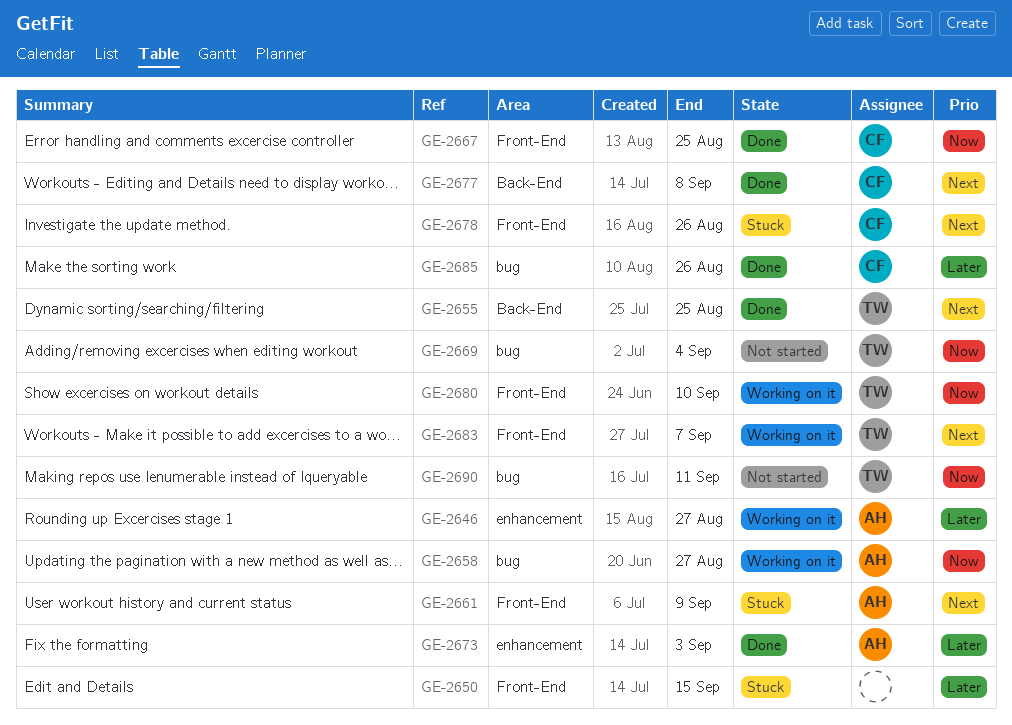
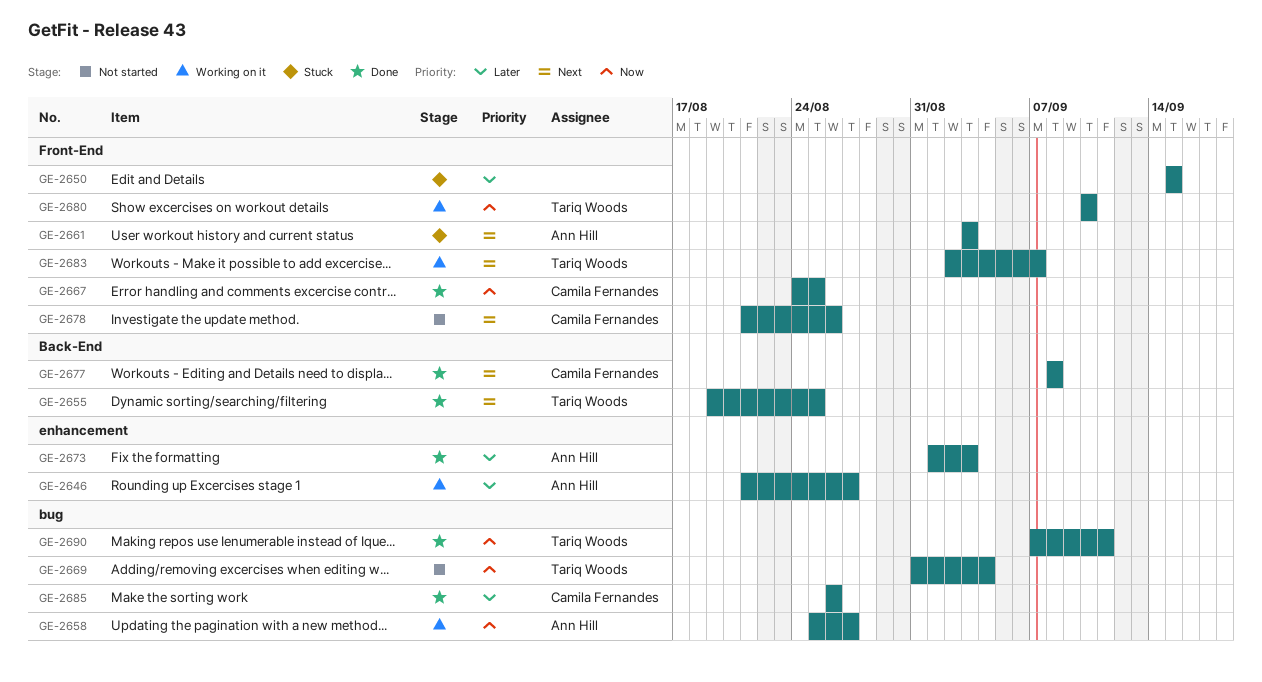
GE-2661, due: Sep 9 -> Sep 3
GE-2678, status: Stuck -> Not started
GE-2690, status: Not started -> Done

